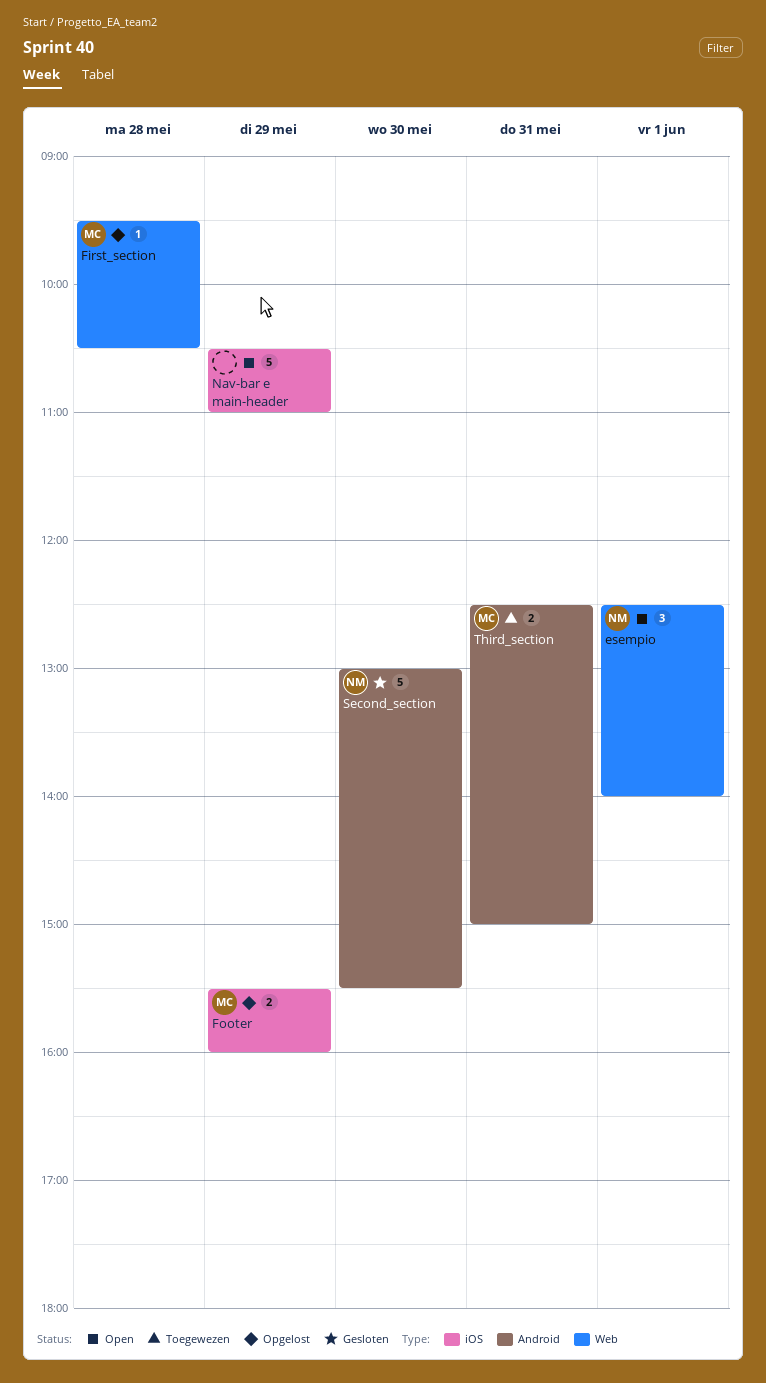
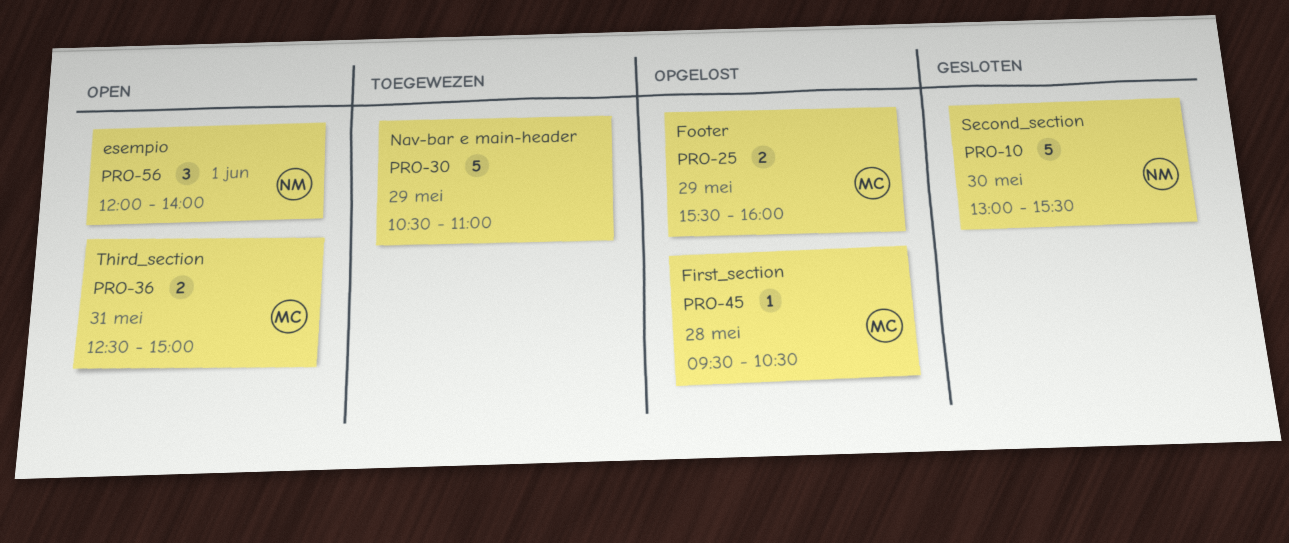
esempio, begins: 12:30 -> 12:00
Nav-bar e main-header, status: Open -> Toegewezen
Third_section, status: Toegewezen -> Open

